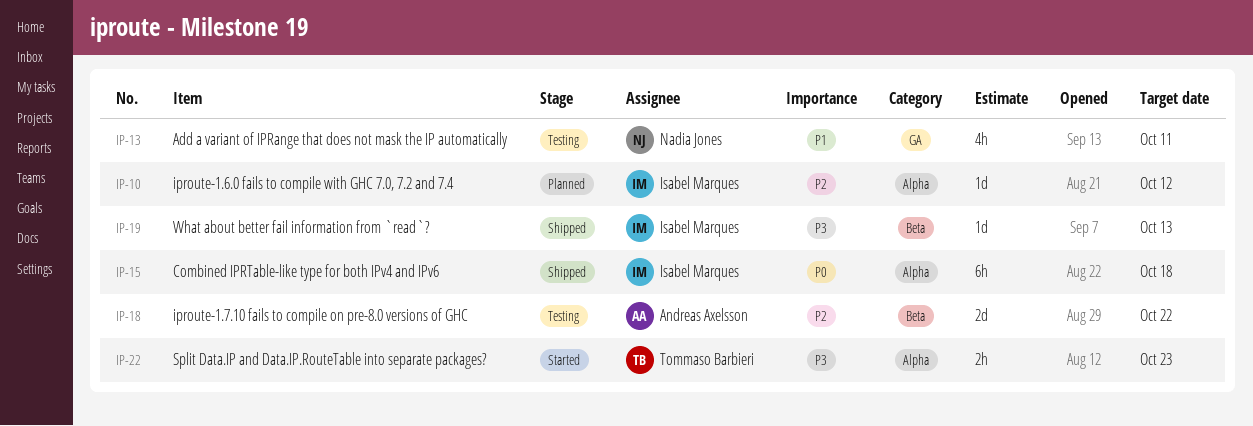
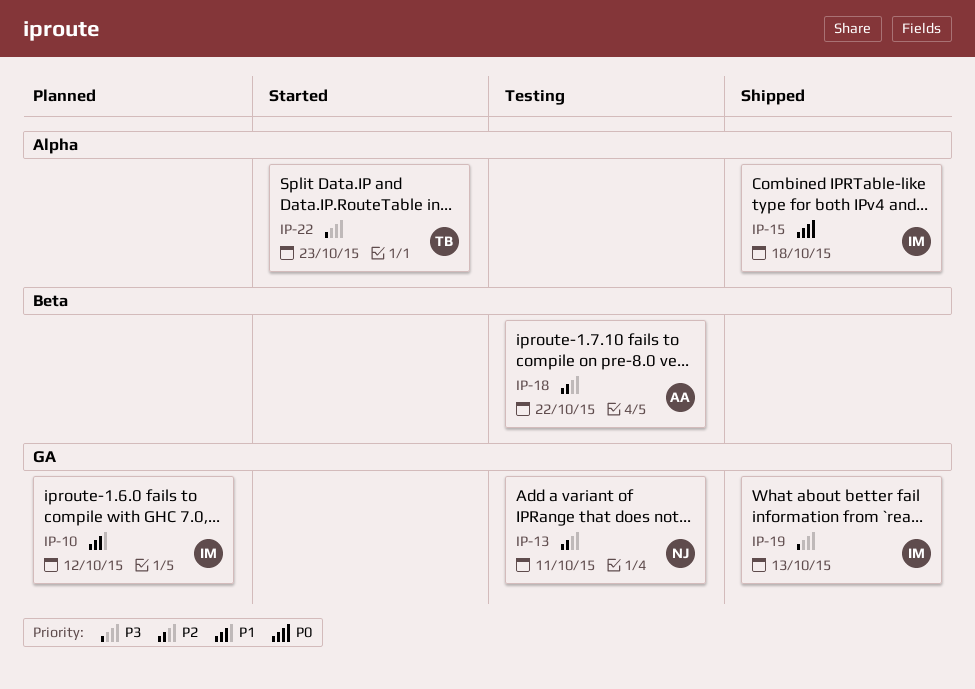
IP-10, priority: P2 -> P1
IP-10, label: Alpha -> GA
IP-13, priority: P1 -> P2
IP-19, label: Beta -> GA

